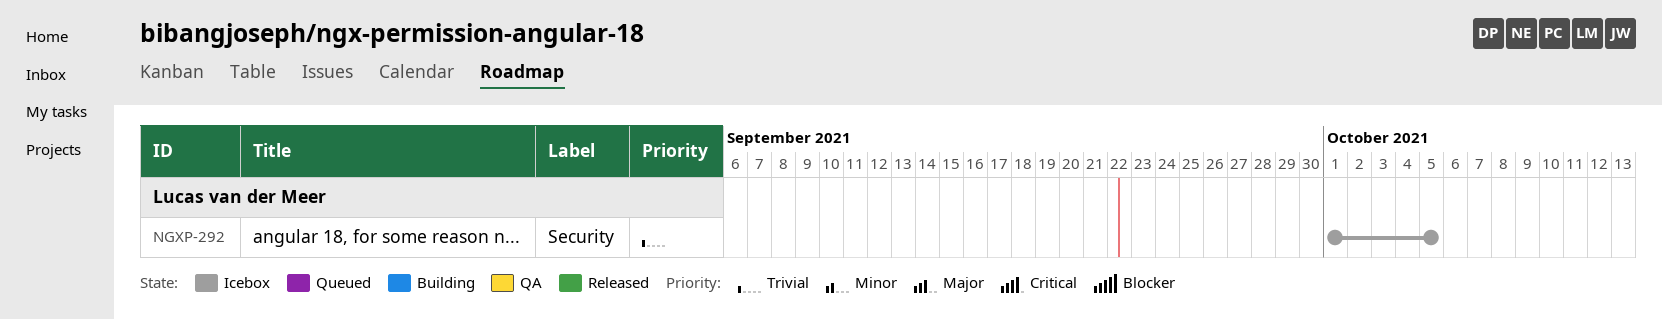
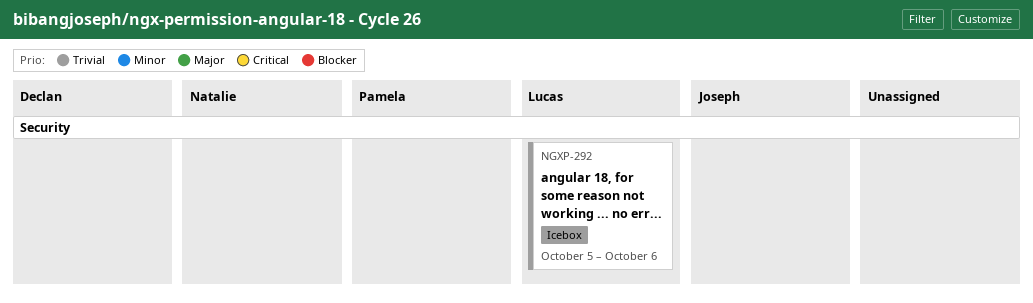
NGXP-292, start: Oct 1 -> Oct 5
NGXP-292, due: Oct 5 -> Oct 6

